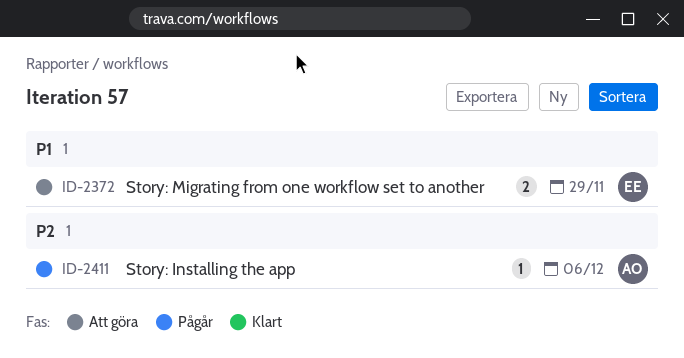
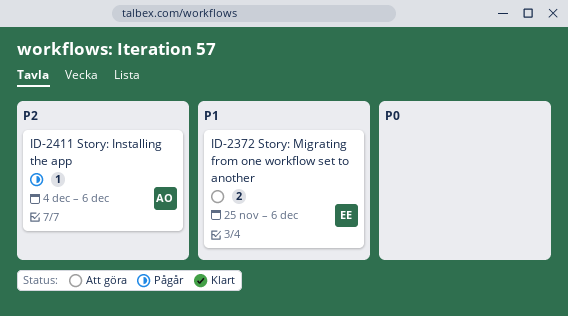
ID-2372, due: Nov 29 -> Dec 6

